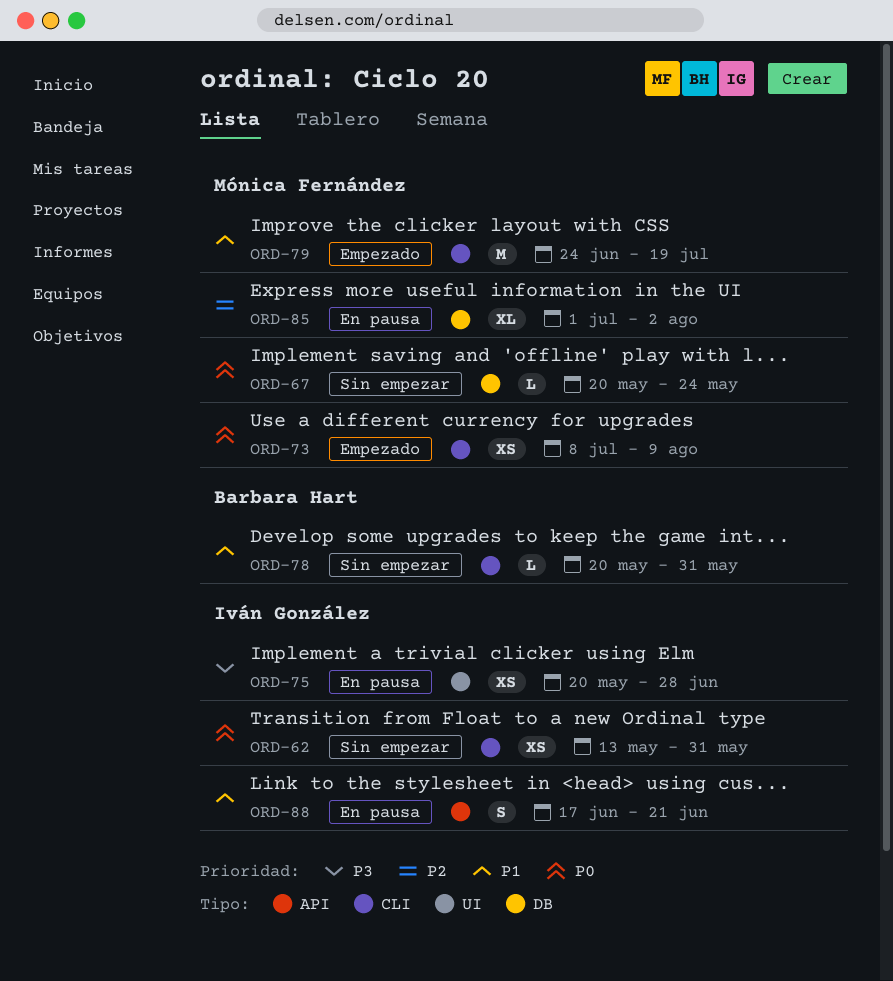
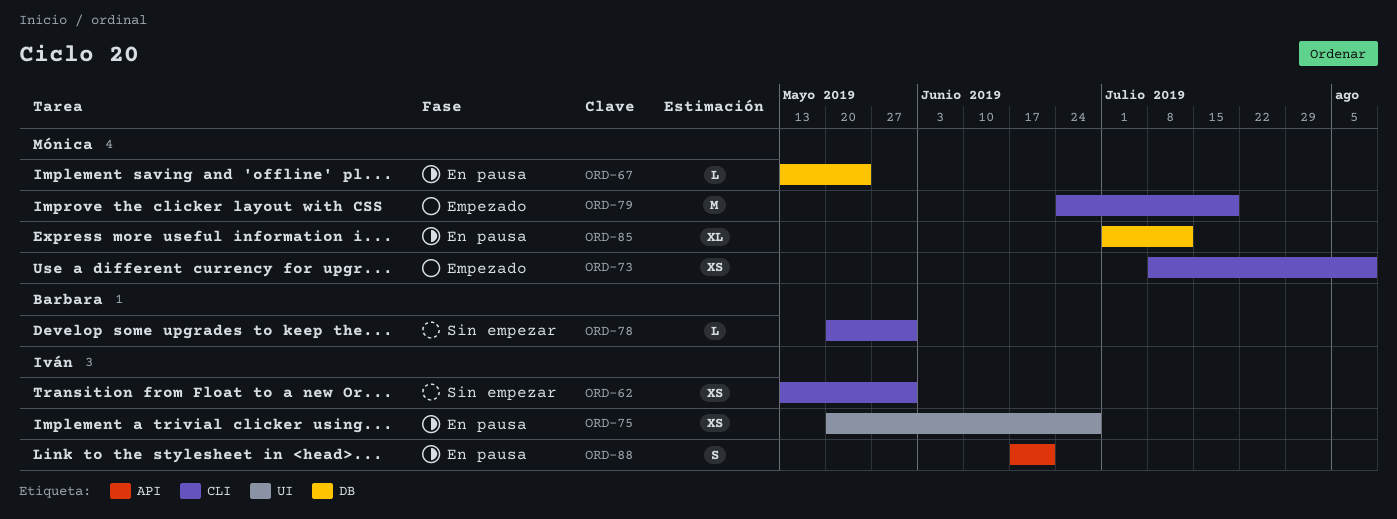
ORD-67, status: Sin empezar -> En pausa
ORD-67, start: May 20 -> May 13
ORD-85, due: Aug 2 -> Jul 12

